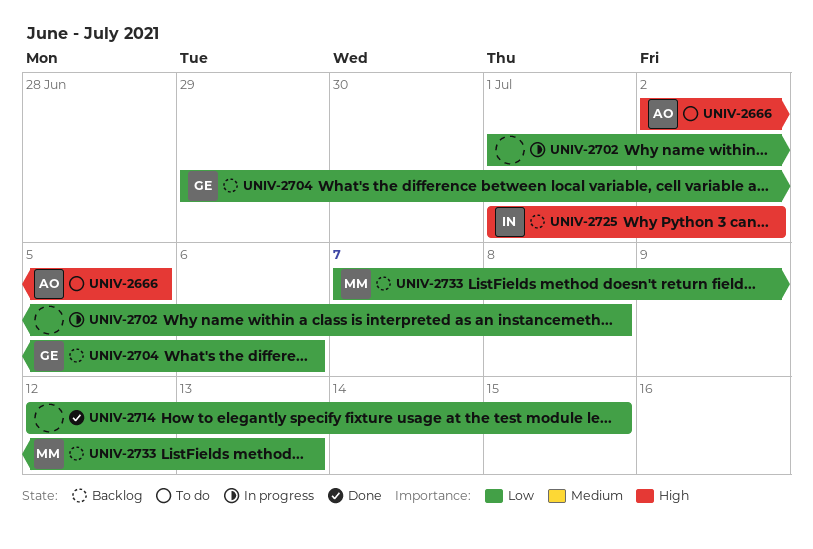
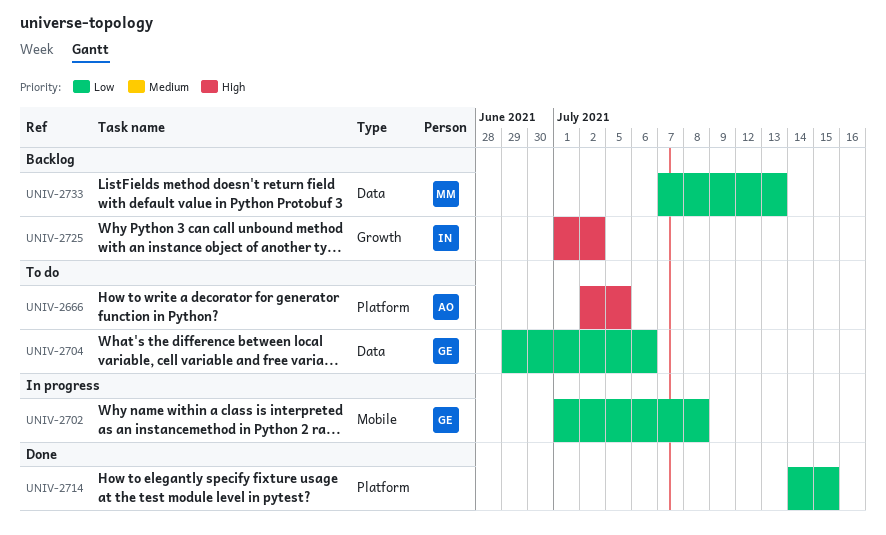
UNIV-2702, owner: none -> GE
UNIV-2704, status: Backlog -> To do
UNIV-2714, start: Jul 12 -> Jul 14

